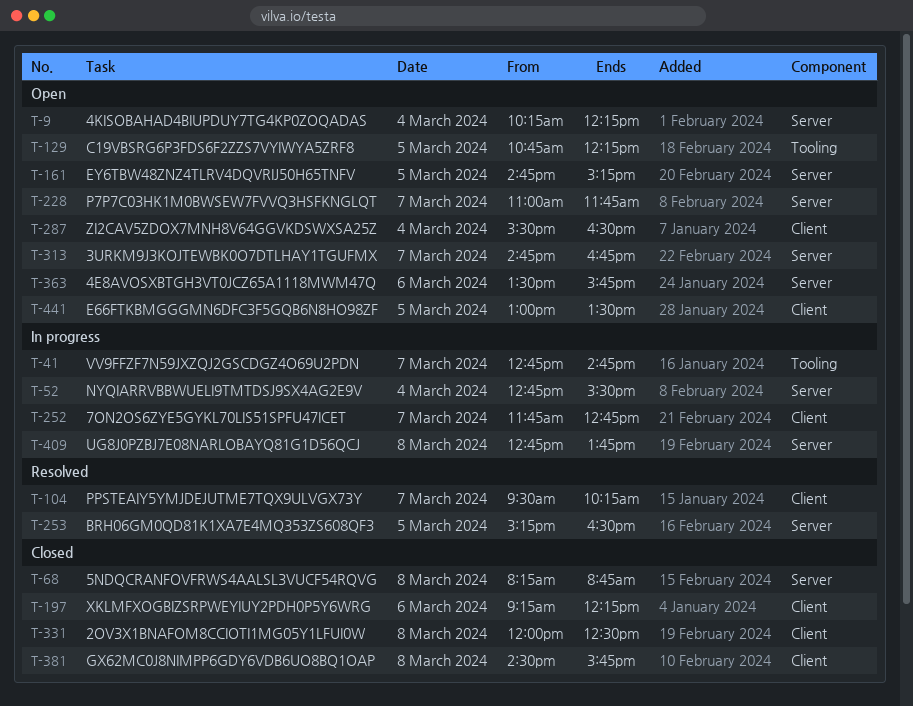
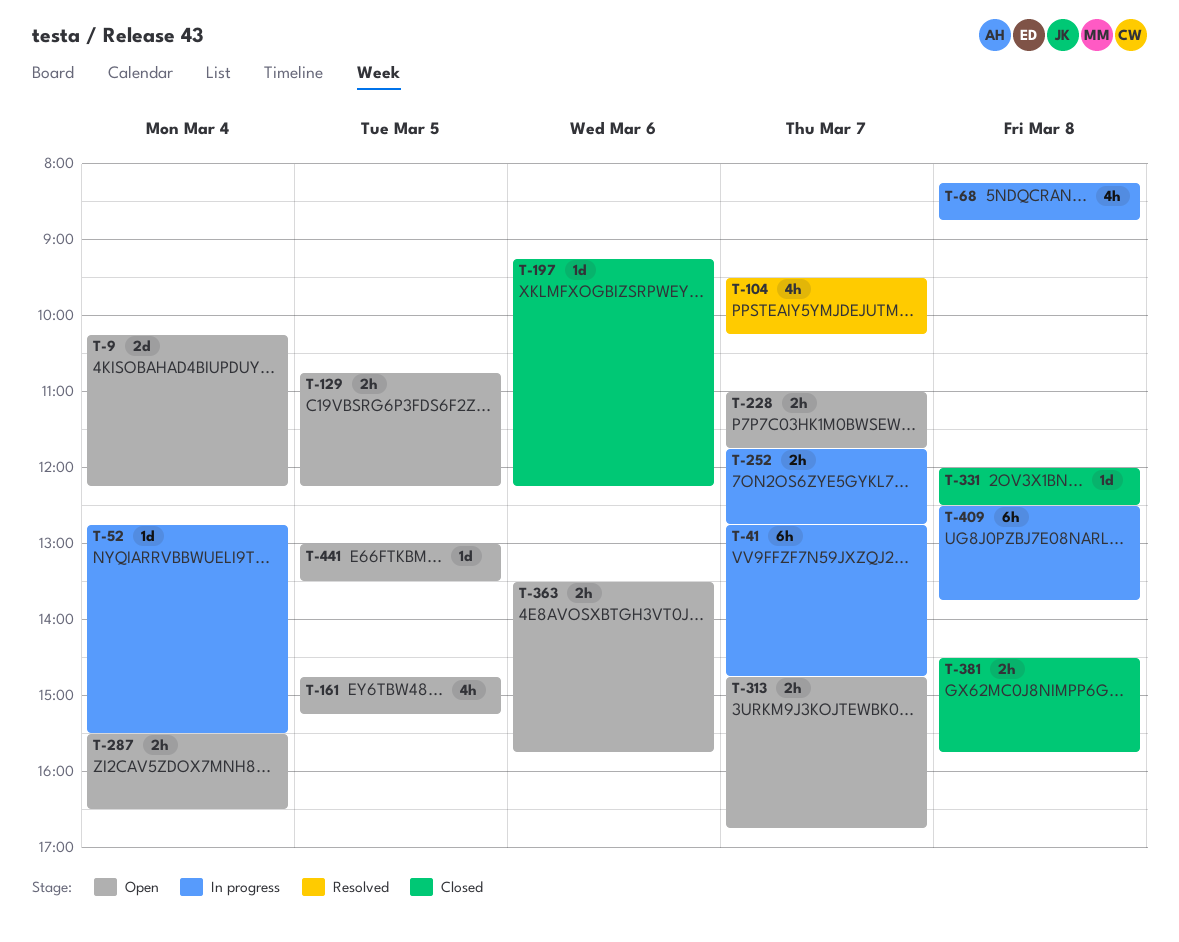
T-68, status: Closed -> In progress
T-253: present -> none
T-409, begins: 12:45 -> 12:30

